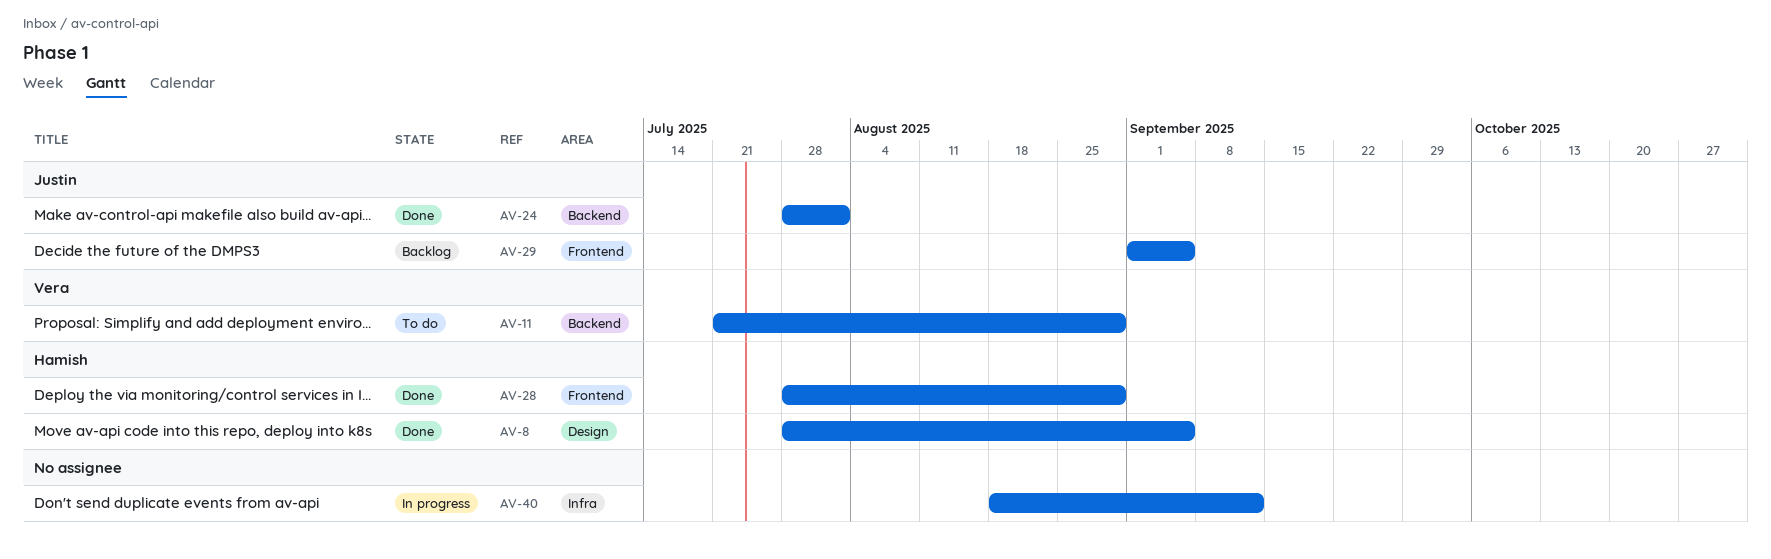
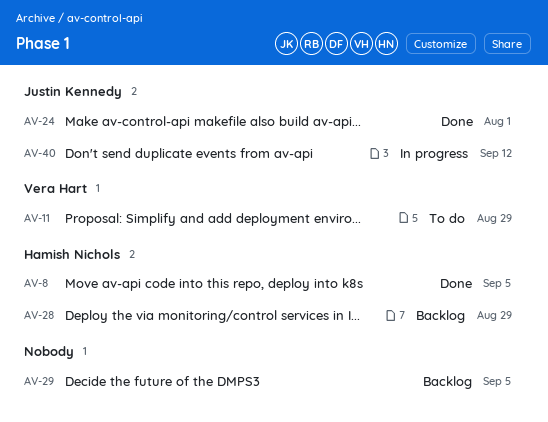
AV-28, status: Done -> Backlog
AV-29, owner: Justin Kennedy -> none
AV-40, owner: none -> Justin Kennedy

